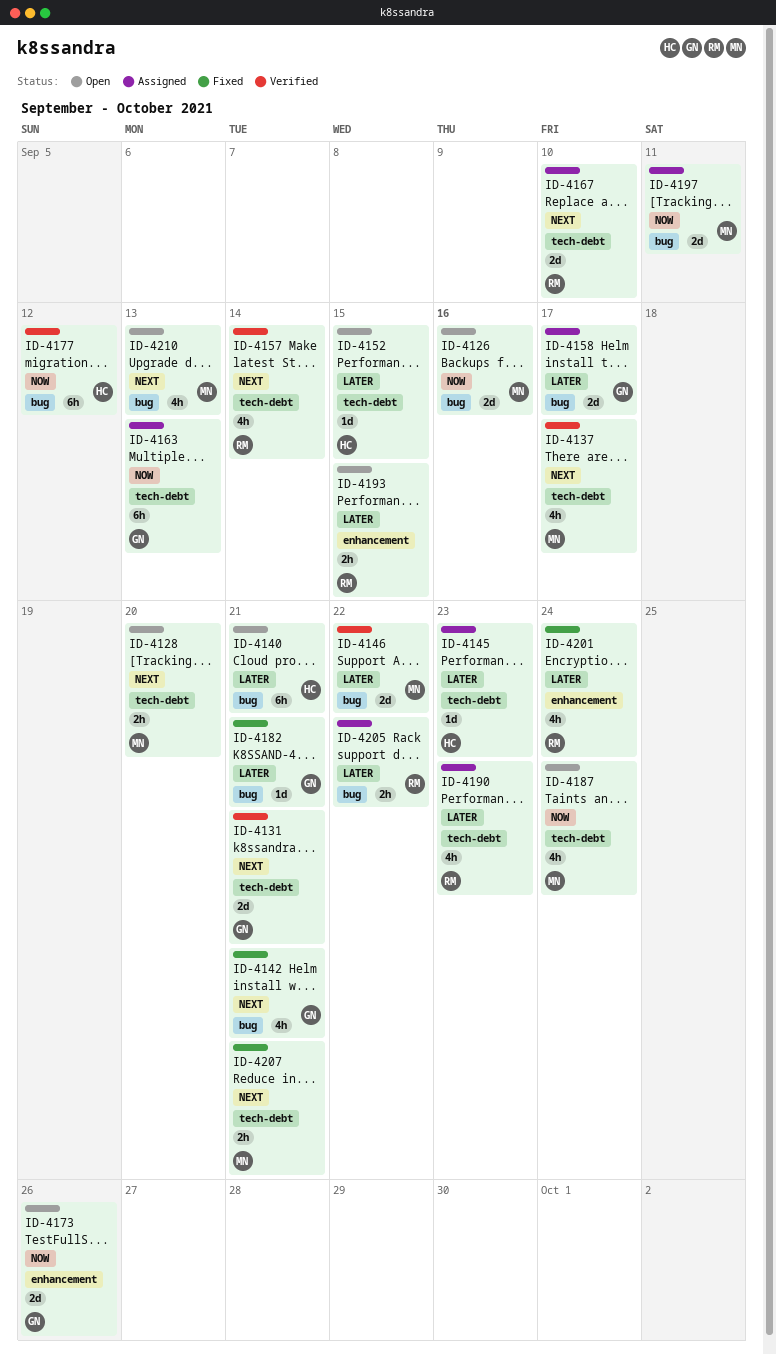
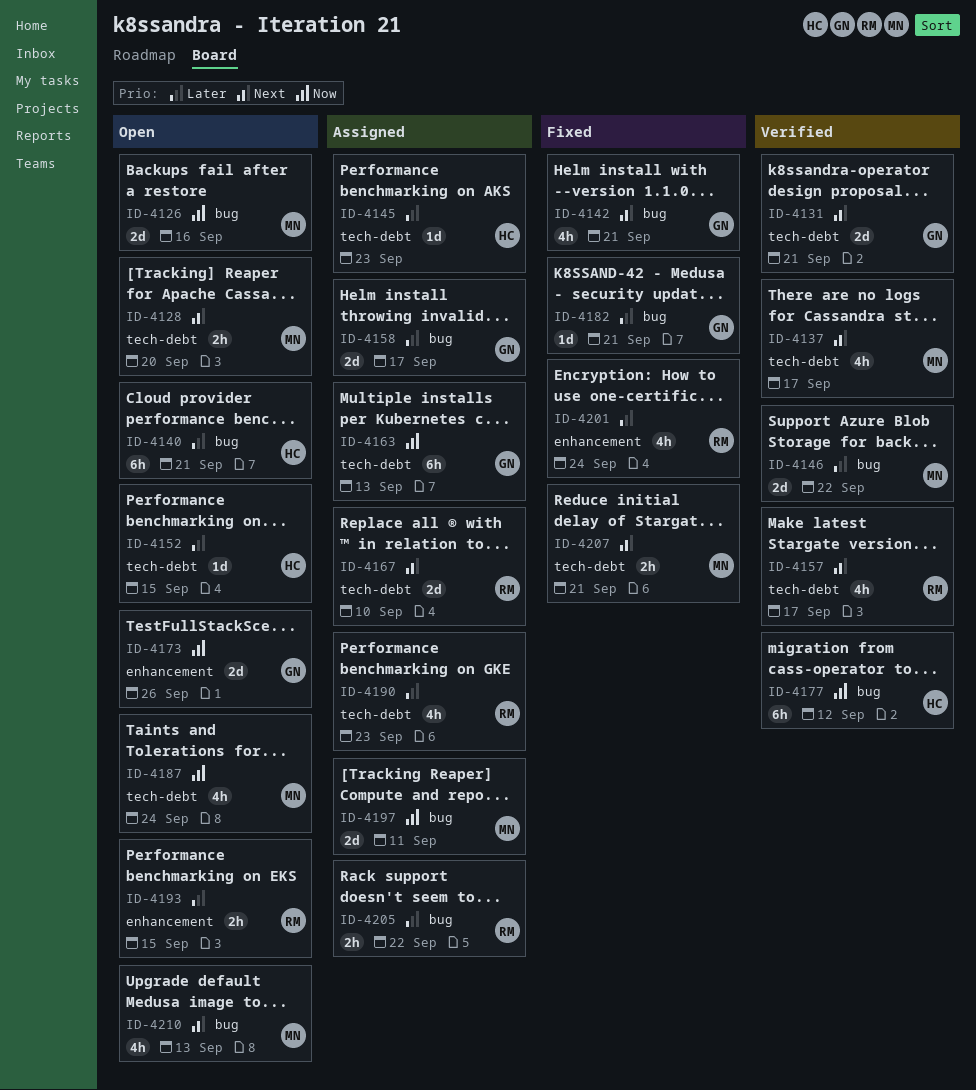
ID-4157, due: Sep 14 -> Sep 17

